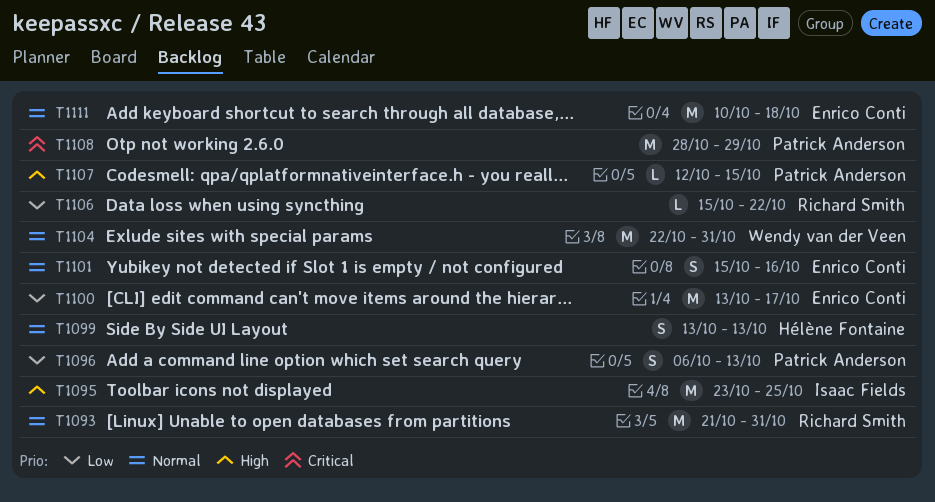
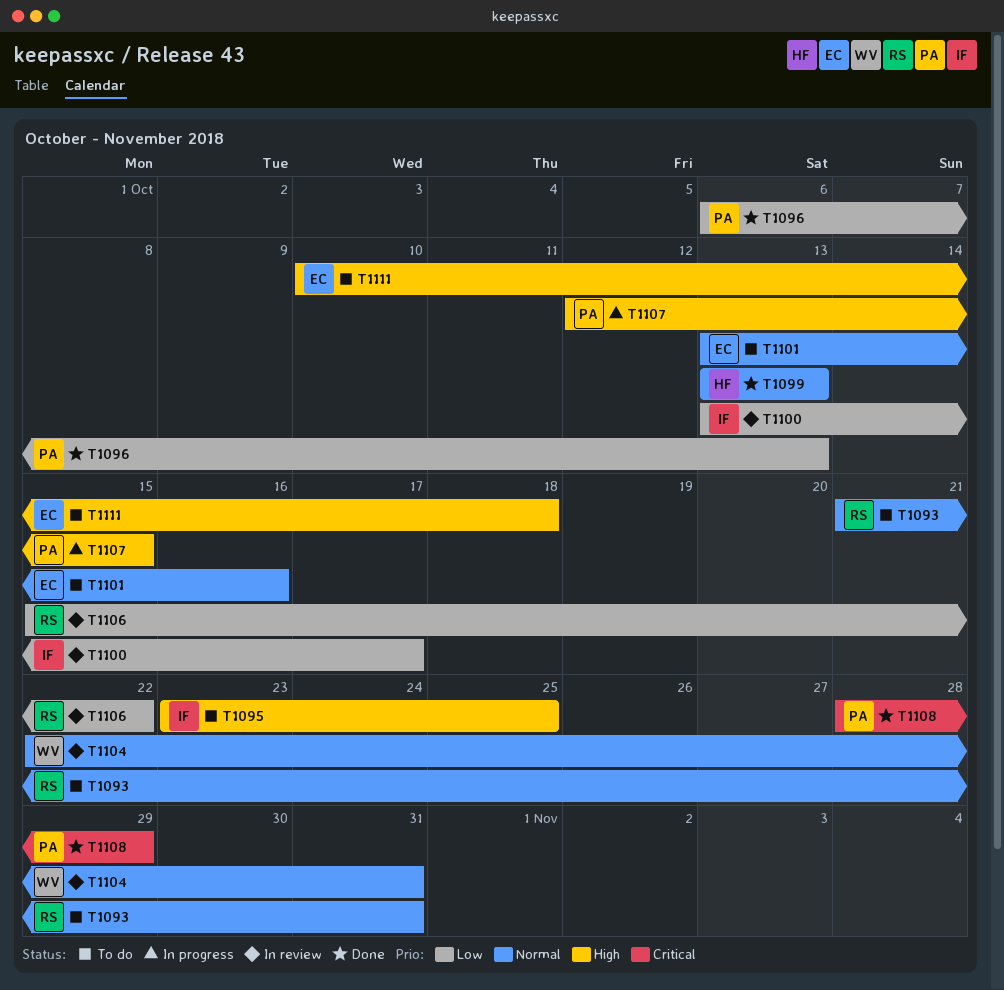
T1100, owner: Enrico Conti -> Isaac Fields
T1101, start: Oct 15 -> Oct 13
T1111, priority: Normal -> High

